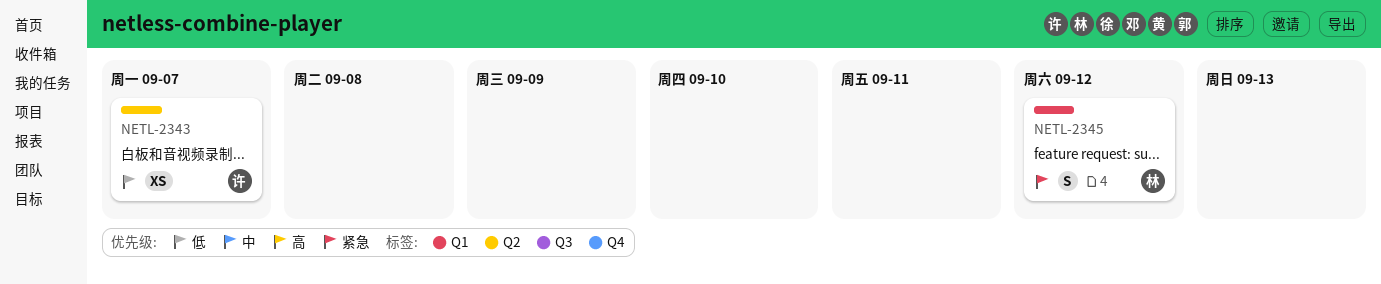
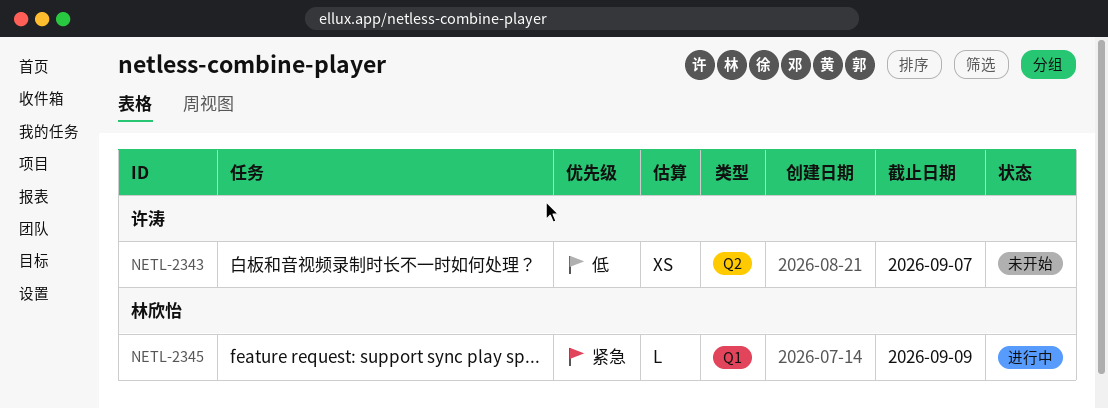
NETL-2345, estimate: S -> L
NETL-2345, due: Sep 12 -> Sep 9

